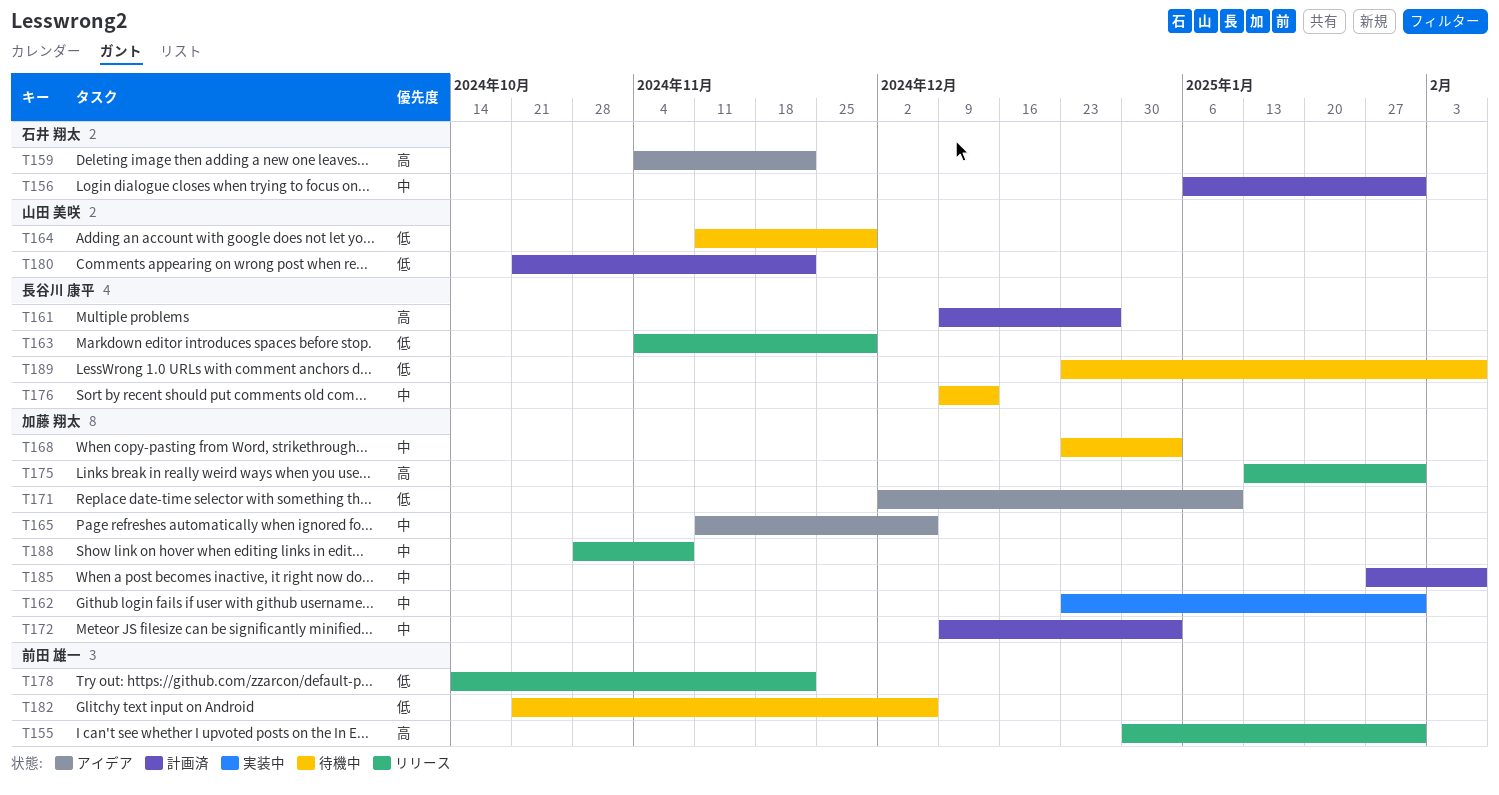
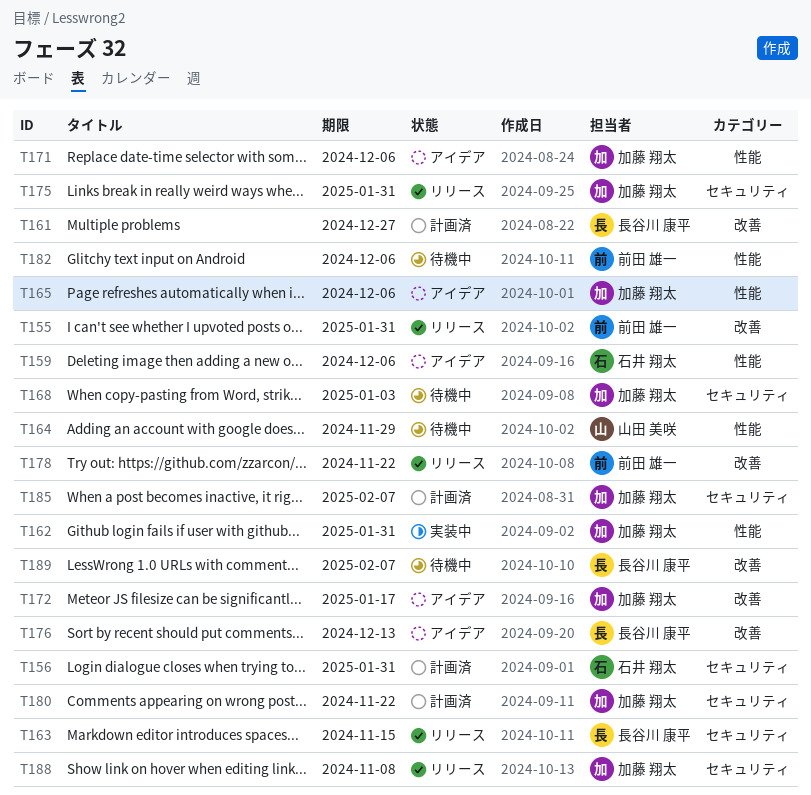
T159, due: Nov 22 -> Dec 6
T163, due: Nov 29 -> Nov 15
T171, due: Jan 10 -> Dec 6
T172, status: 計画済 -> アイデア
T172, due: Jan 3 -> Jan 17
T176, status: 待機中 -> アイデア
T180, owner: 山田 美咲 -> 加藤 翔太

